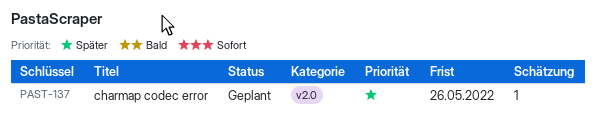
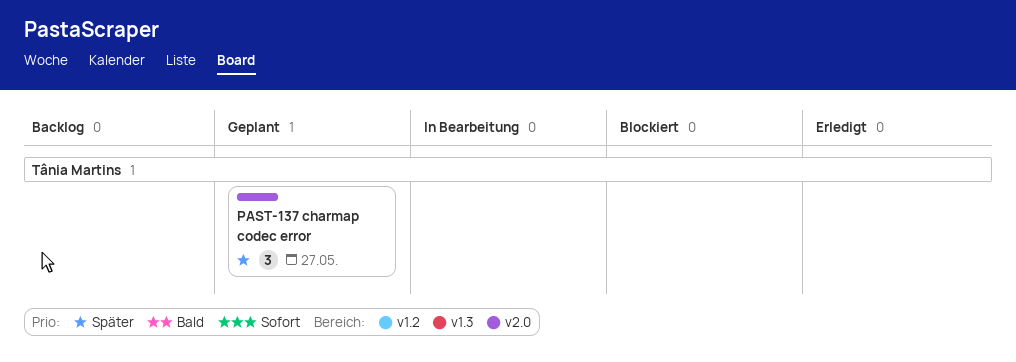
PAST-137, estimate: 1 -> 3
PAST-137, due: May 26 -> May 27

